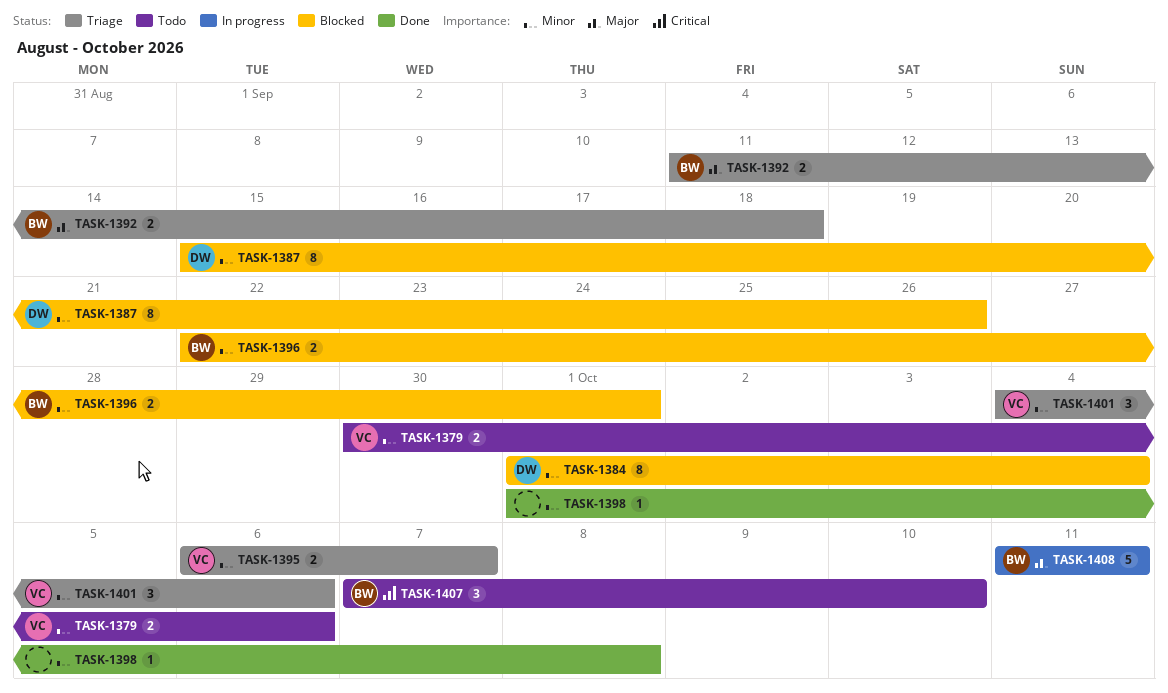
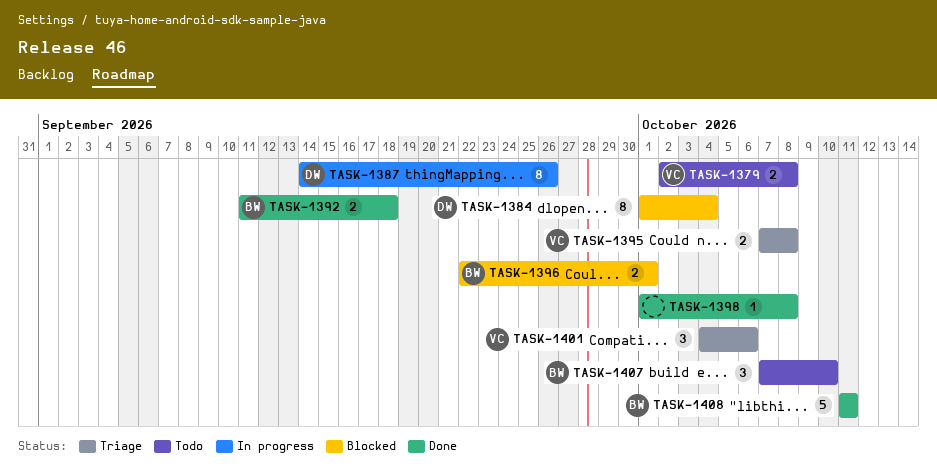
TASK-1379, start: Sep 30 -> Oct 2
TASK-1379, due: Oct 6 -> Oct 8
TASK-1387, status: Blocked -> In progress
TASK-1387, start: Sep 15 -> Sep 14
TASK-1392, status: Triage -> Done
TASK-1395, start: Oct 6 -> Oct 7
TASK-1395, due: Oct 7 -> Oct 8
TASK-1408, status: In progress -> Done

